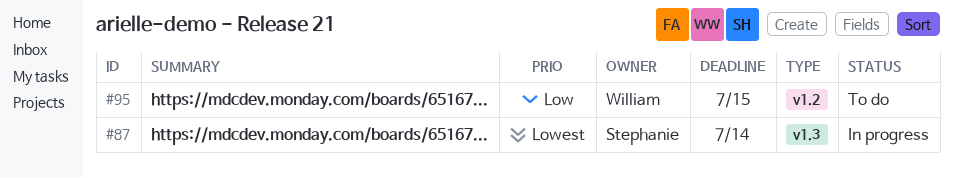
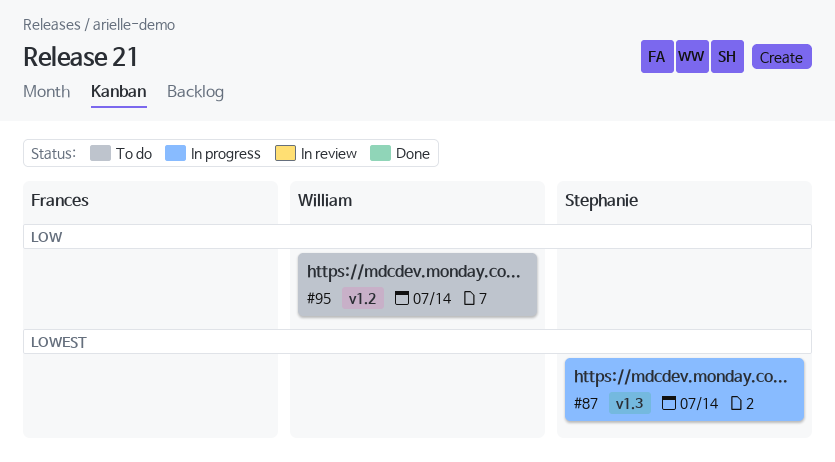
#95, due: Jul 15 -> Jul 14

